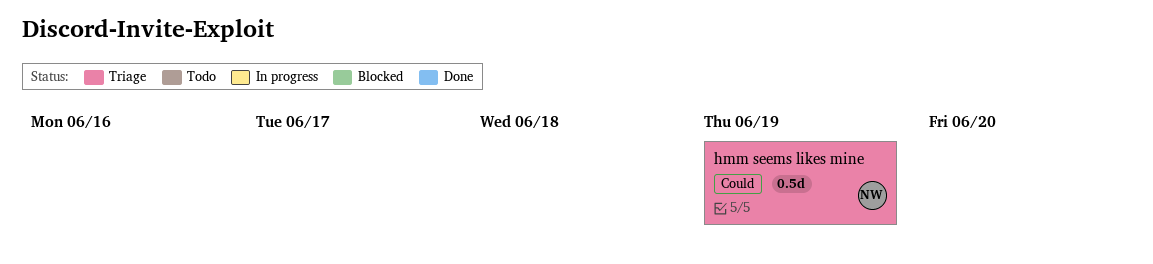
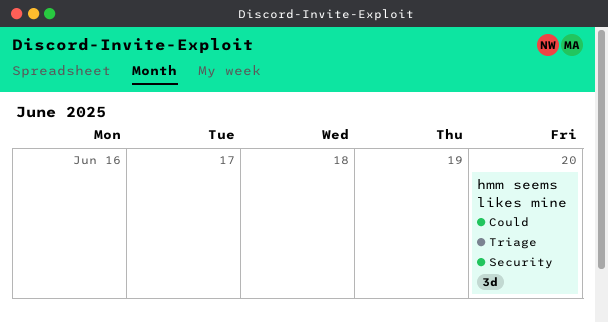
hmm seems likes mine, estimate: 0.5d -> 3d
hmm seems likes mine, due: Jun 19 -> Jun 20

